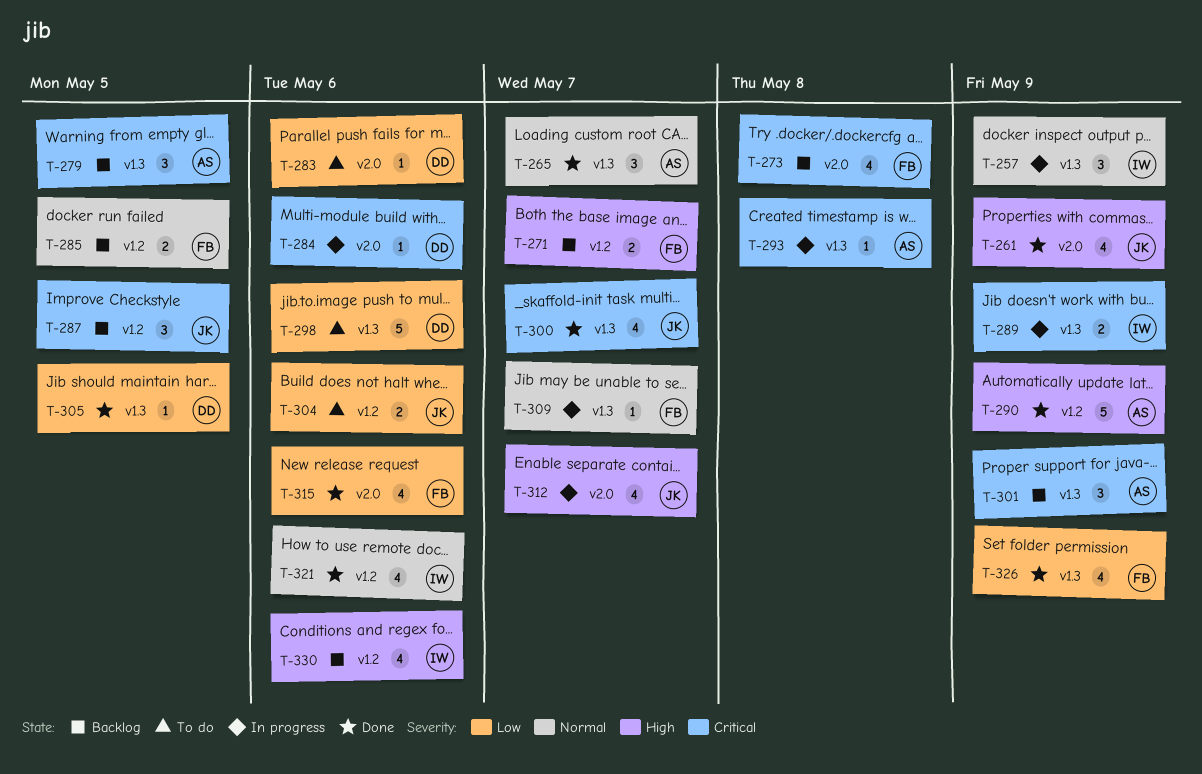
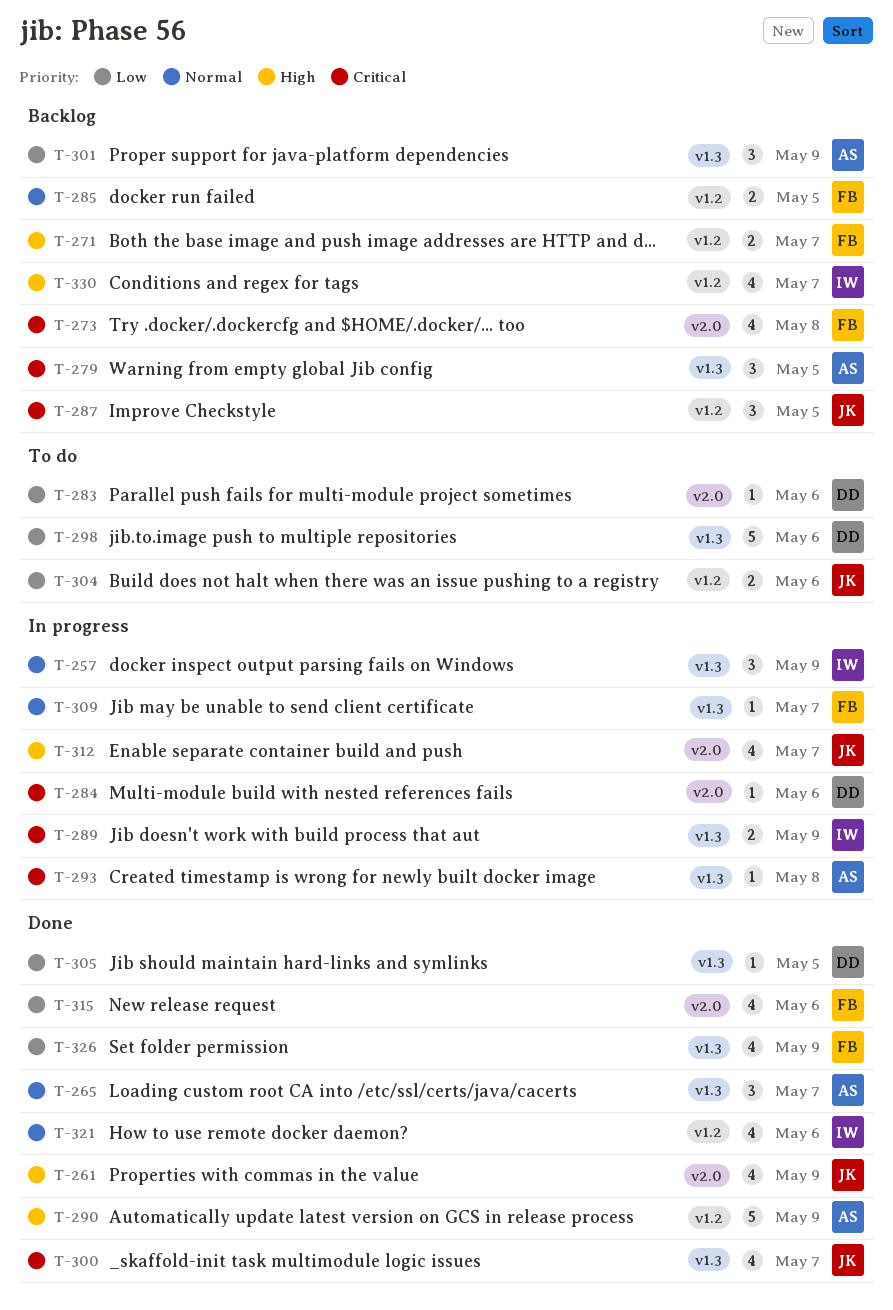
T-301, priority: Critical -> Low
T-330, due: May 6 -> May 7

